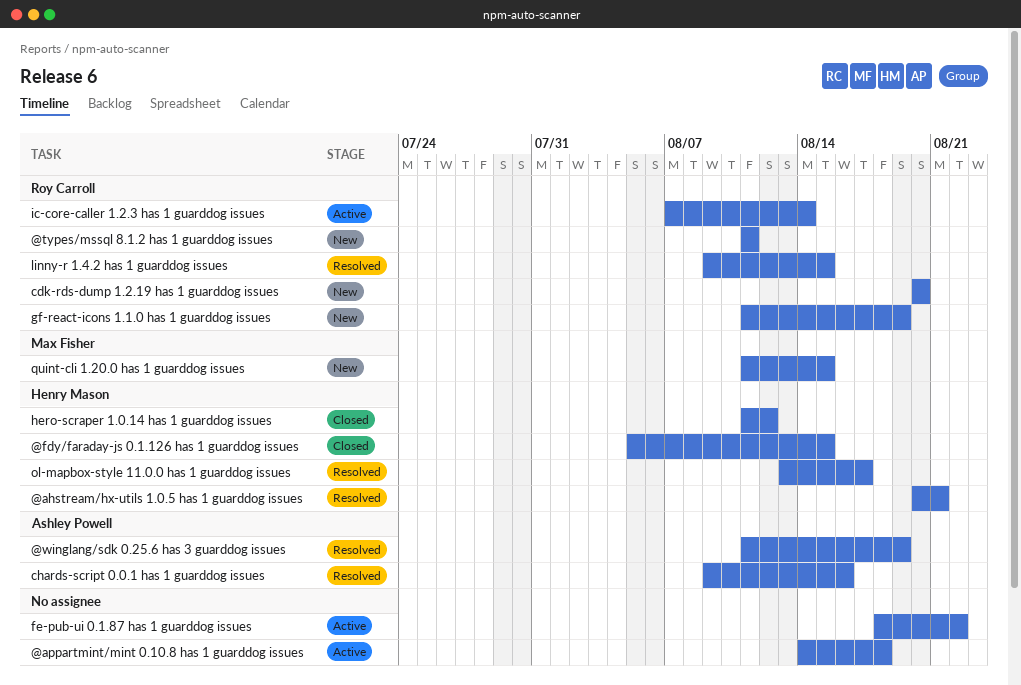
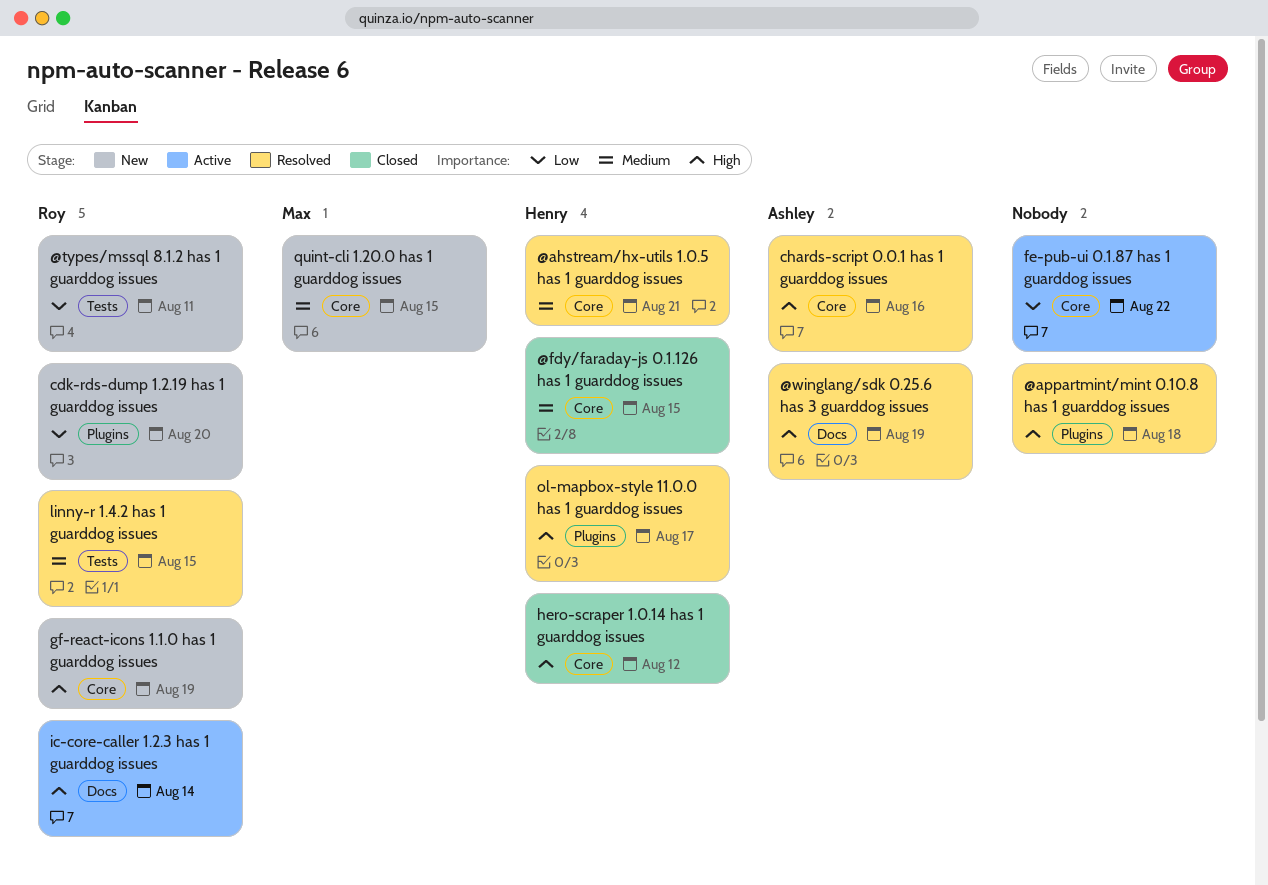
@appartmint/mint 0.10.8 has 1 guarddog issues, status: Active -> Resolved

